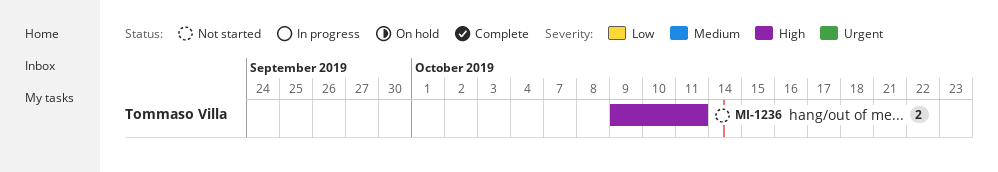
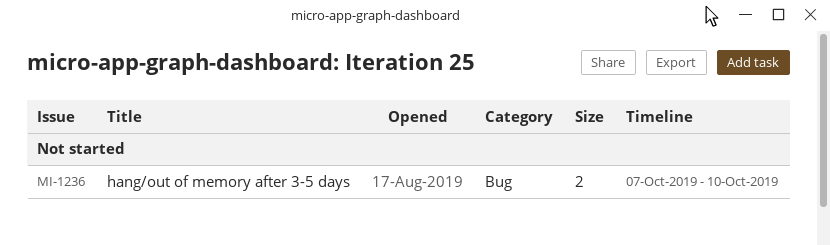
MI-1236, start: Oct 9 -> Oct 7
MI-1236, due: Oct 11 -> Oct 10

